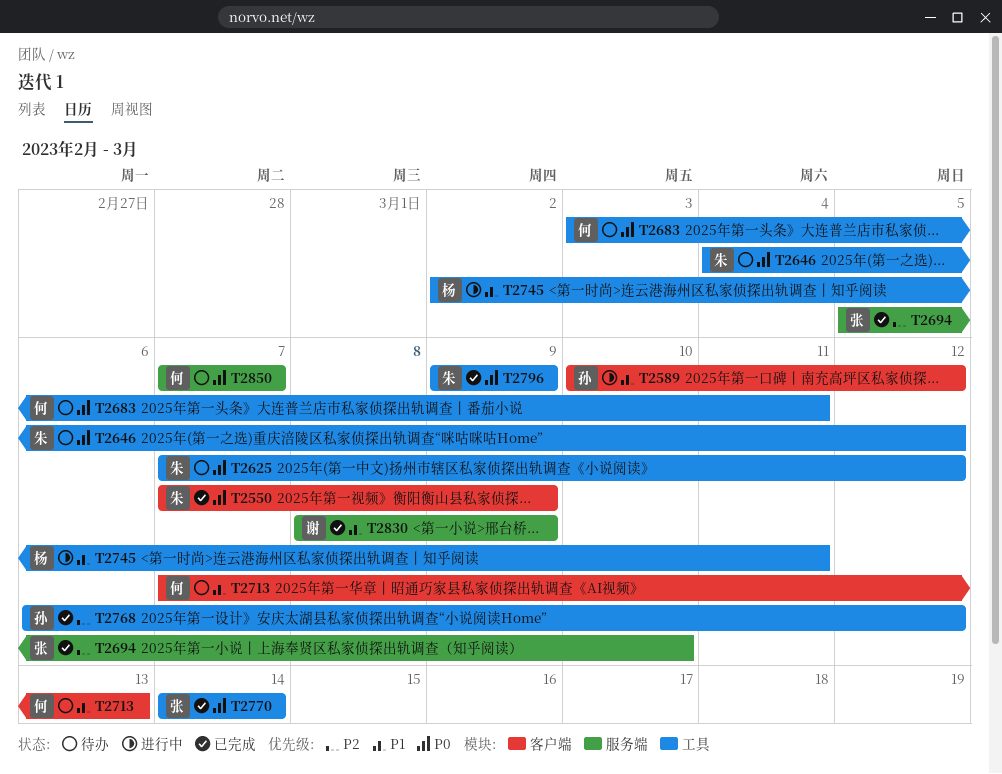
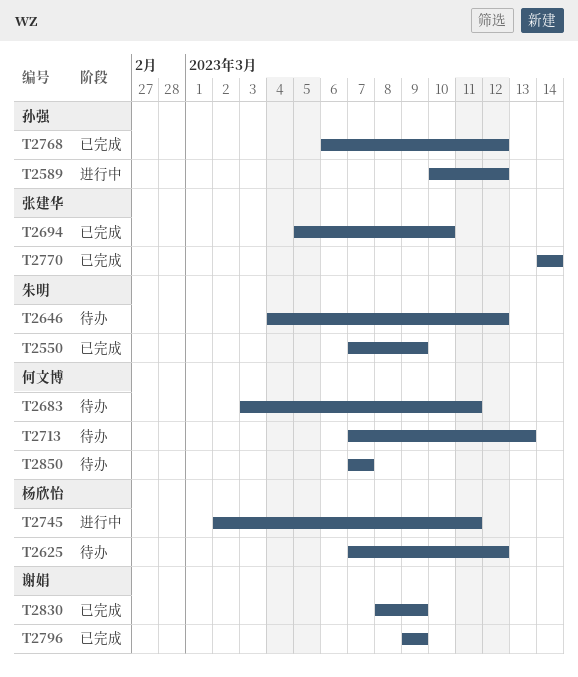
T2625, owner: 朱明 -> 杨欣怡
T2796, owner: 朱明 -> 谢娟

